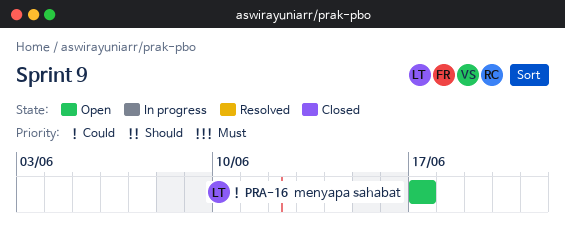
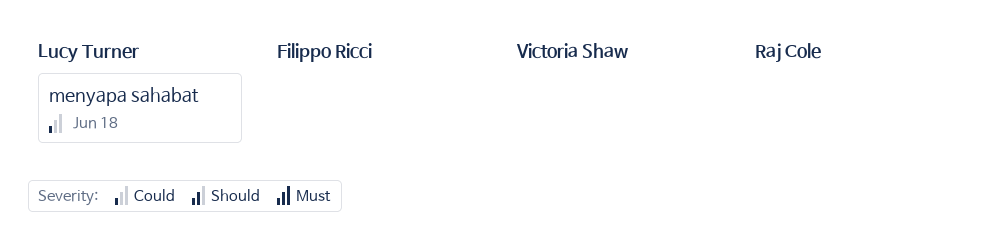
menyapa sahabat, due: Jun 17 -> Jun 18

